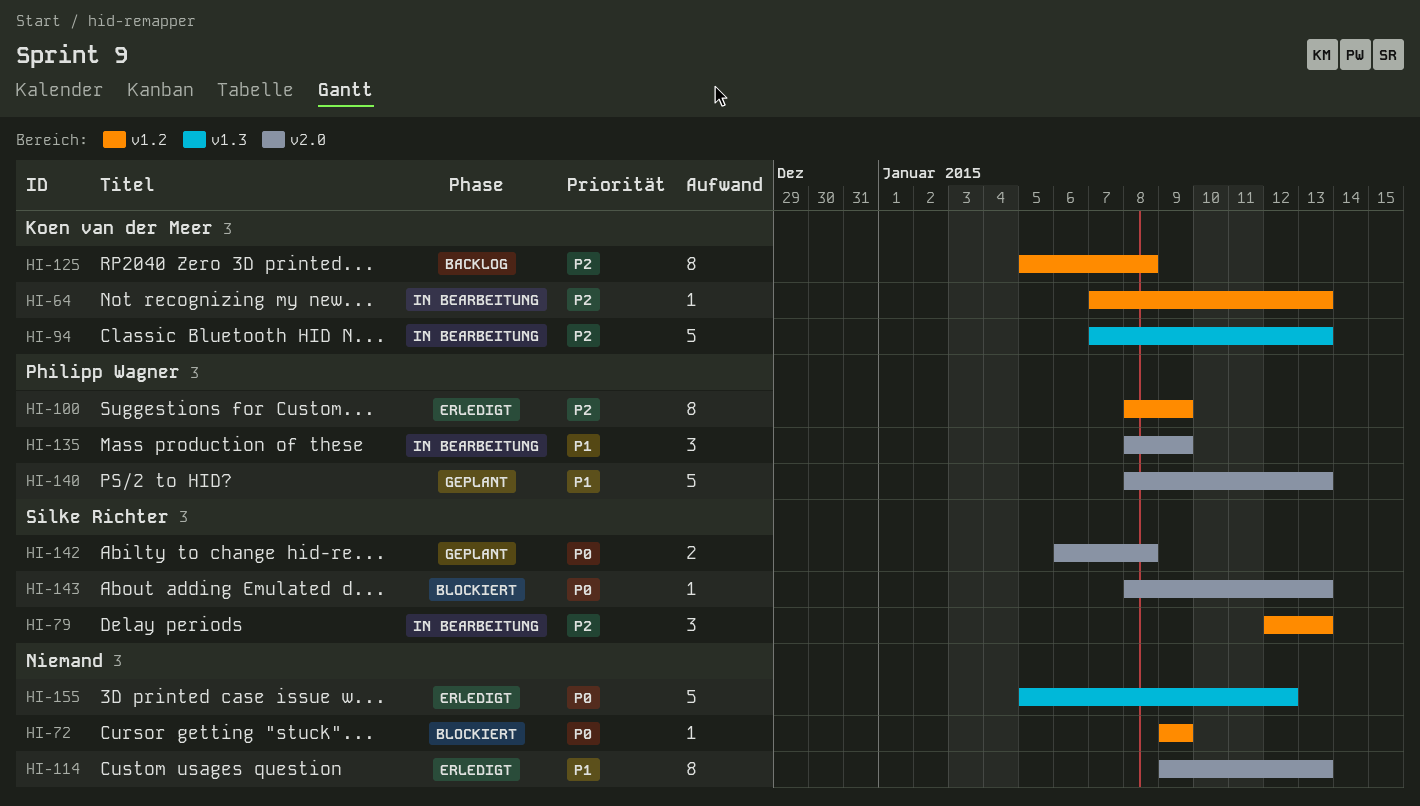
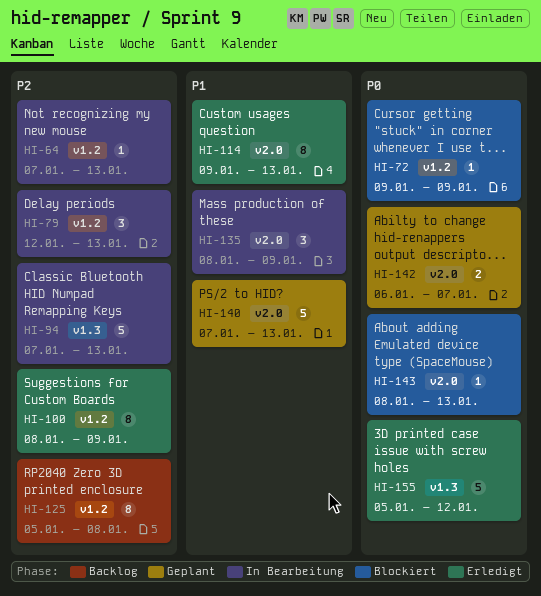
HI-140, start: Jan 8 -> Jan 7
HI-142, due: Jan 8 -> Jan 7

